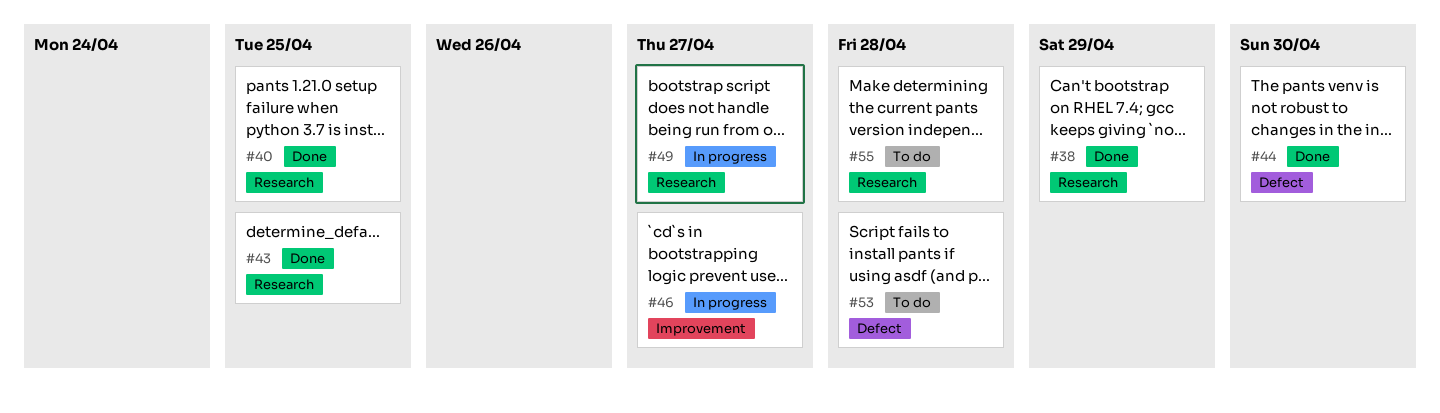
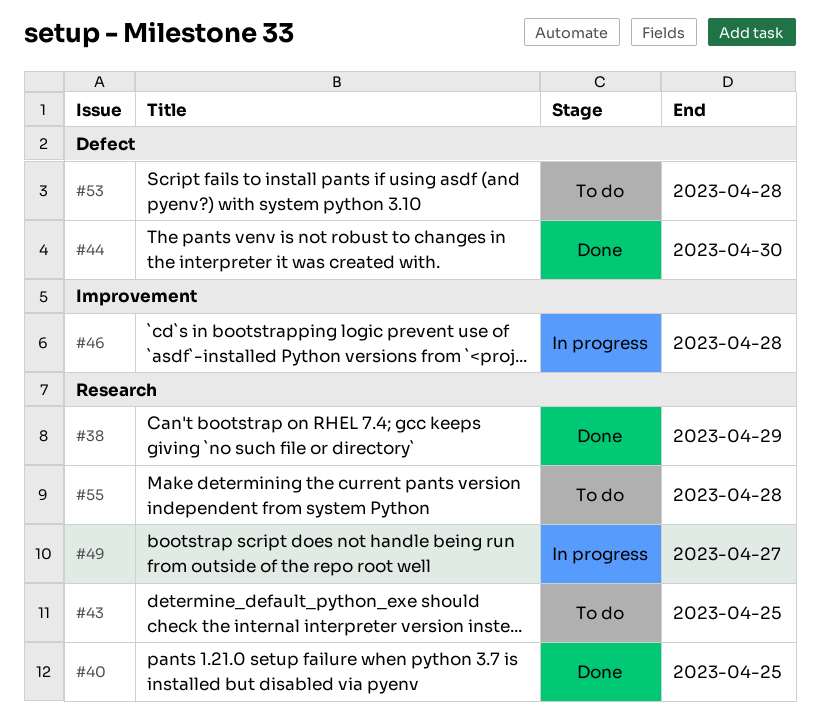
#43, status: Done -> To do
#46, due: Apr 27 -> Apr 28

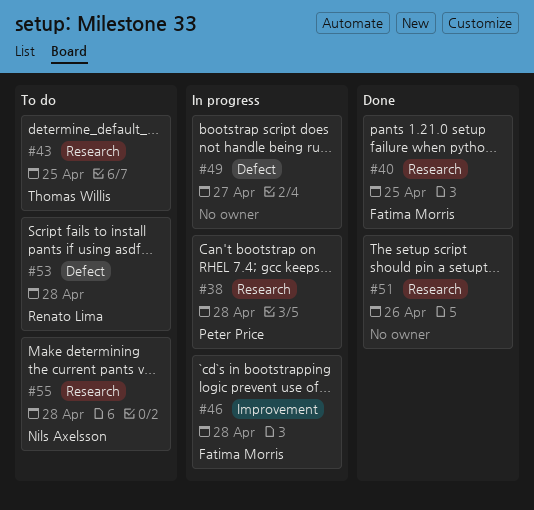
#38, status: Done -> In progress
#38, due: Apr 29 -> Apr 28
#44: present -> none
#49, label: Research -> Defect
#51: none -> present

